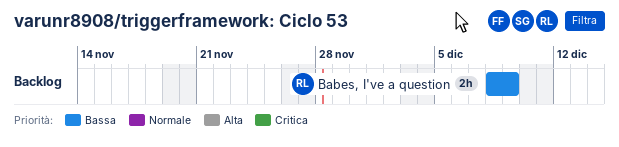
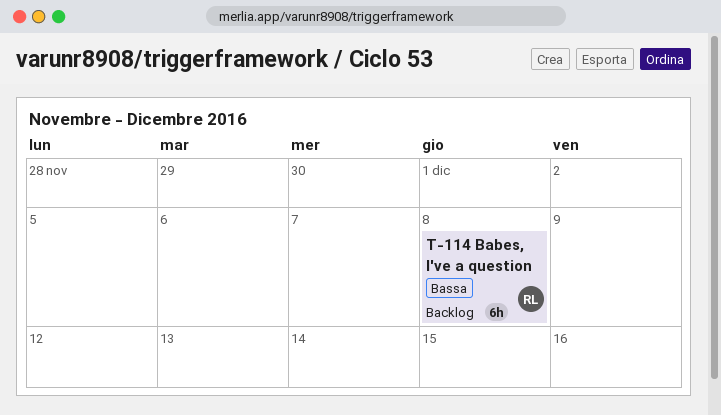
Babes, I've a question, estimate: 2h -> 6h
Babes, I've a question, due: Dec 9 -> Dec 8

